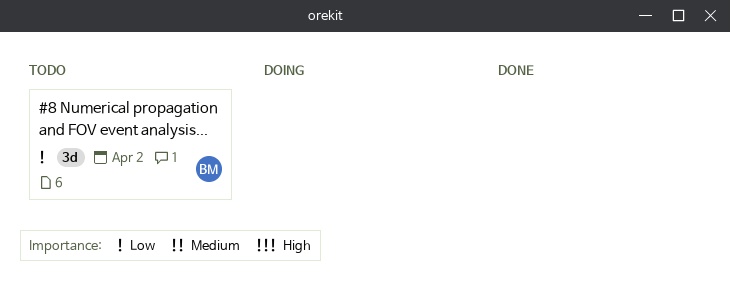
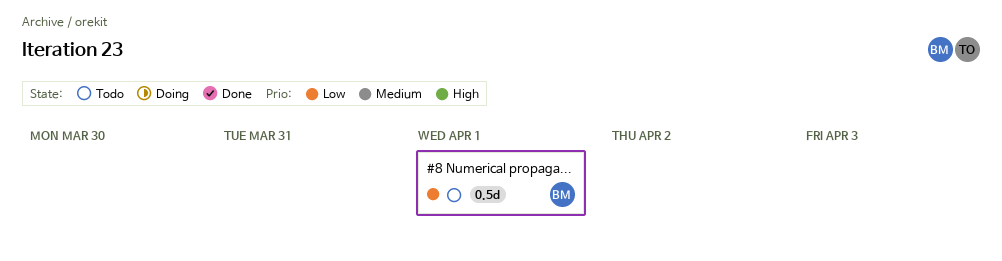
#8, estimate: 3d -> 0.5d
#8, due: Apr 2 -> Apr 1

